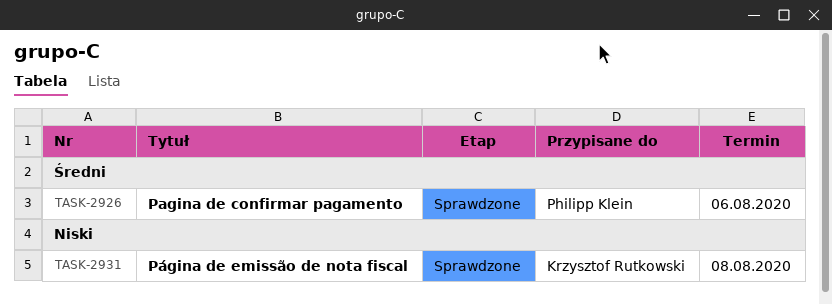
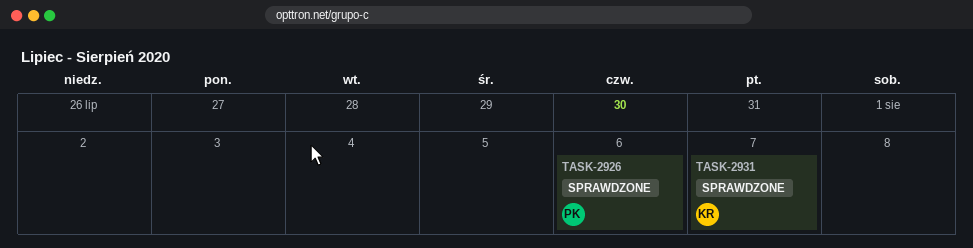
TASK-2931, due: Aug 8 -> Aug 7

